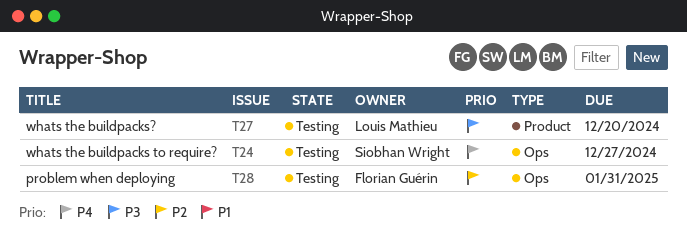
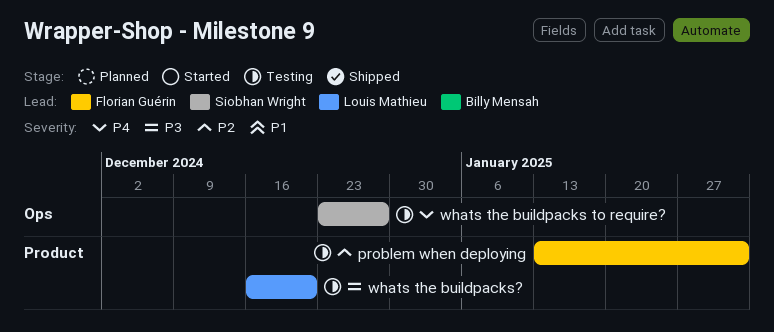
problem when deploying, label: Ops -> Product

